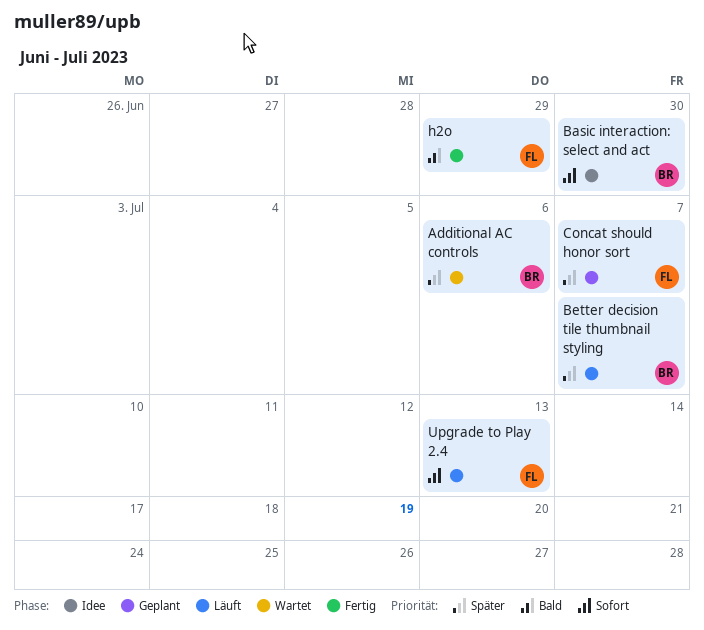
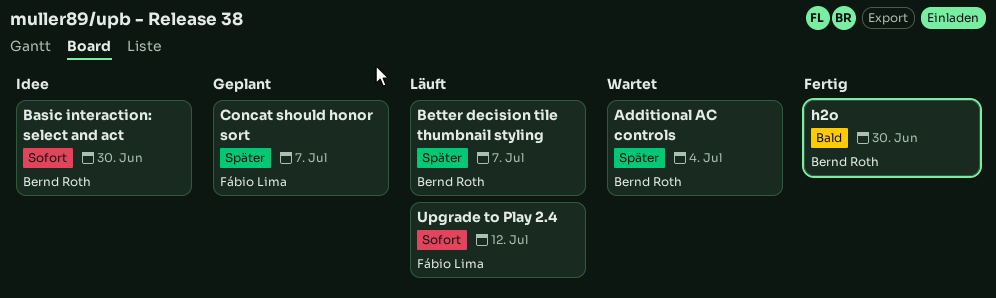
Additional AC controls, due: Jul 6 -> Jul 4
h2o, owner: Fábio Lima -> Bernd Roth
h2o, due: Jun 29 -> Jun 30
Upgrade to Play 2.4, due: Jul 13 -> Jul 12

